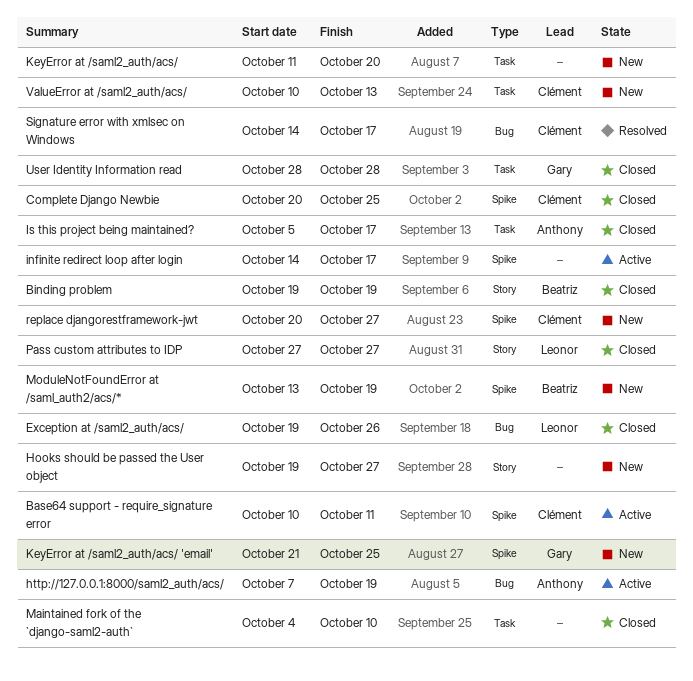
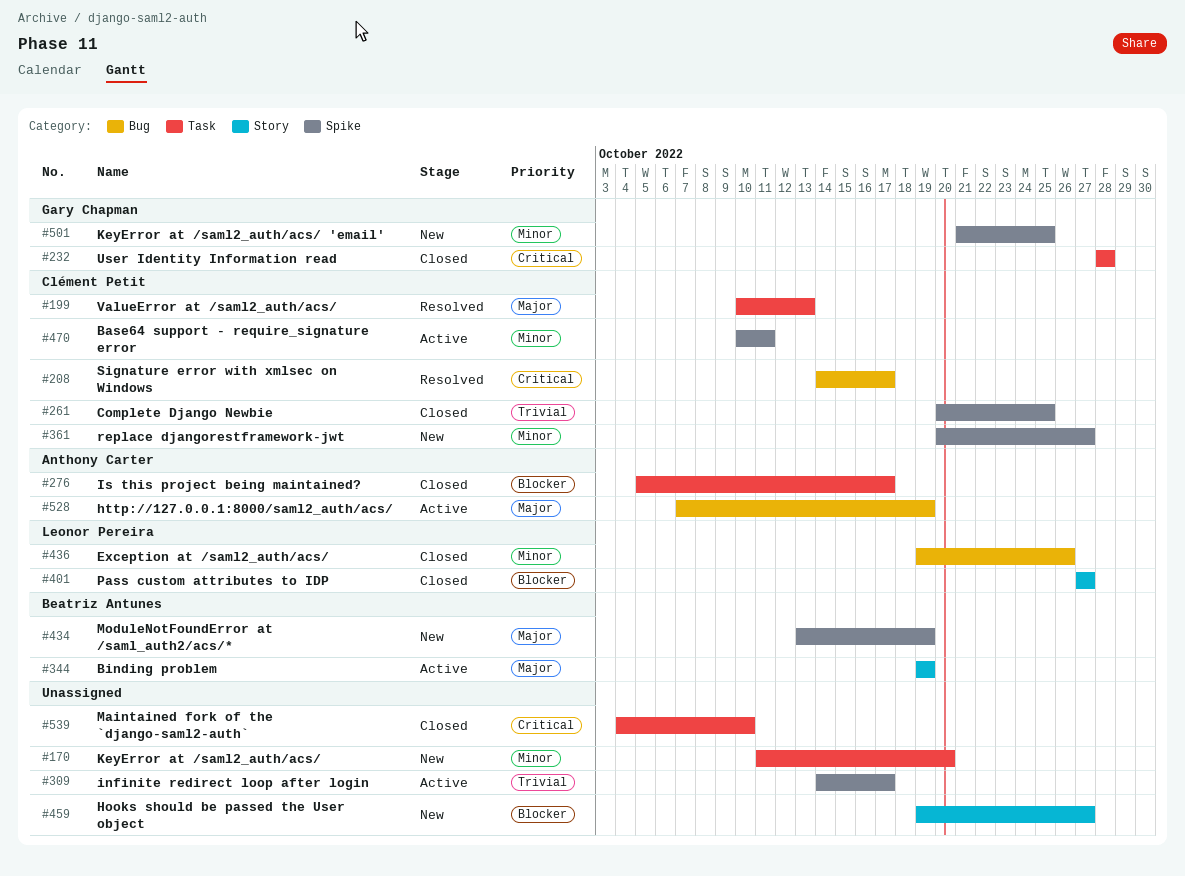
Binding problem, status: Closed -> Active
ValueError at /saml2_auth/acs/, status: New -> Resolved

